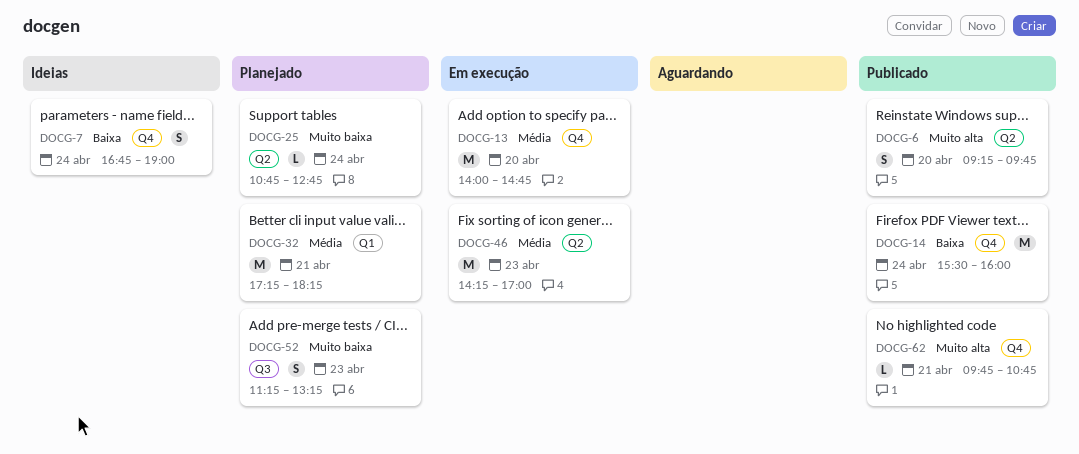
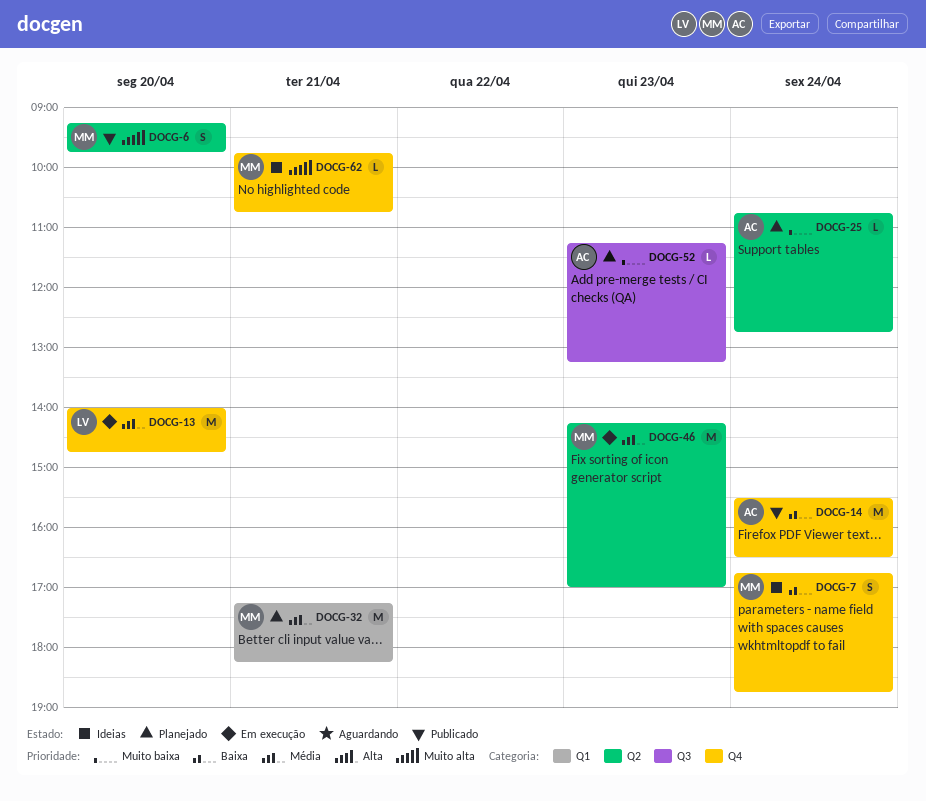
DOCG-7, ends: 19:00 -> 18:45
DOCG-14, ends: 16:00 -> 16:30
DOCG-52, estimate: S -> L
DOCG-62, status: Publicado -> Ideias

